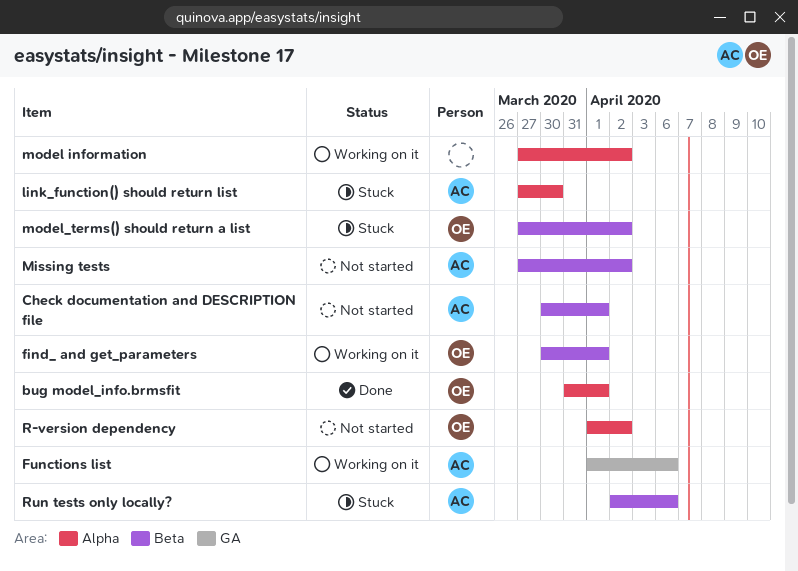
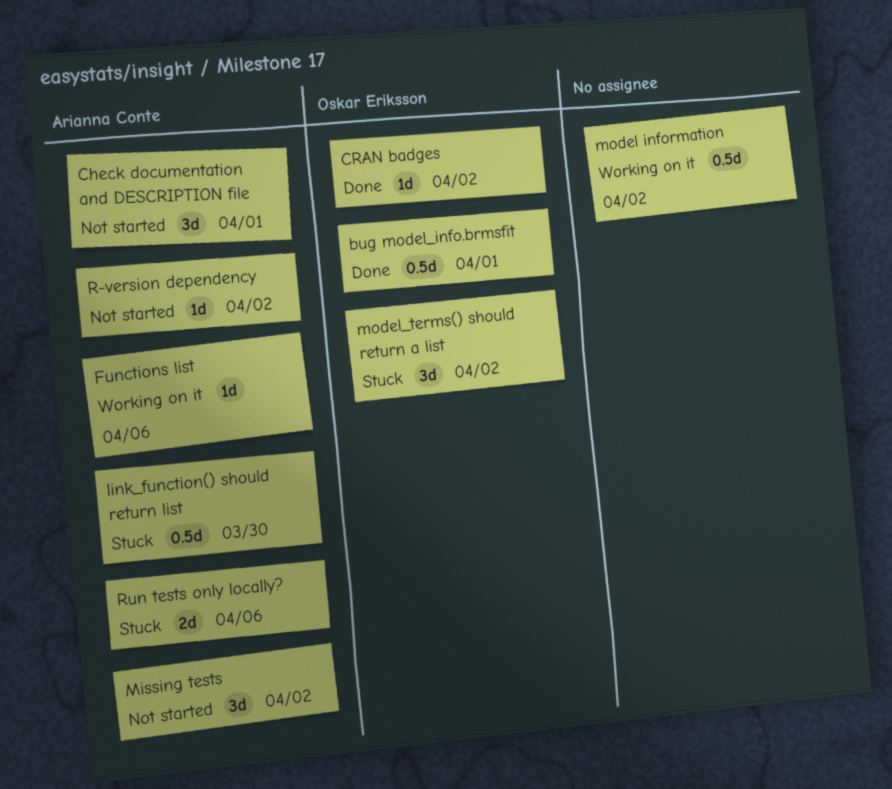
CRAN badges: none -> present
find_ and get_parameters: present -> none
R-version dependency, owner: Oskar Eriksson -> Arianna Conte

